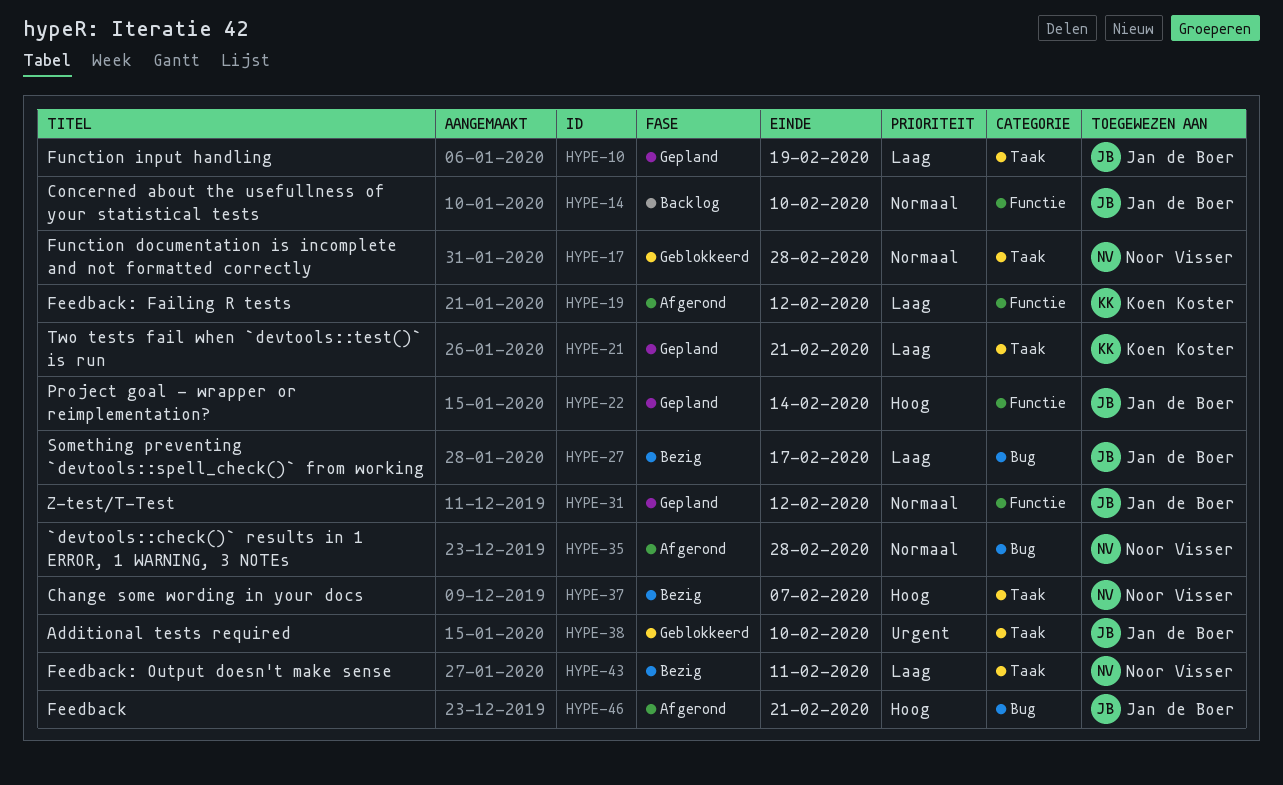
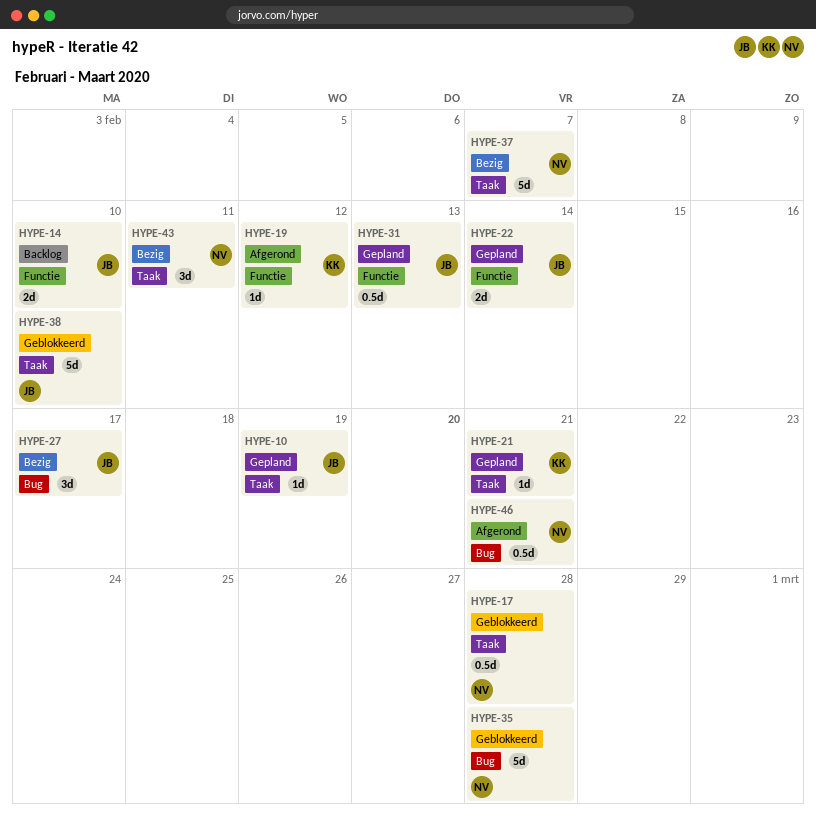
HYPE-31, due: Feb 12 -> Feb 13
HYPE-35, status: Afgerond -> Geblokkeerd
HYPE-46, owner: Jan de Boer -> Noor Visser

